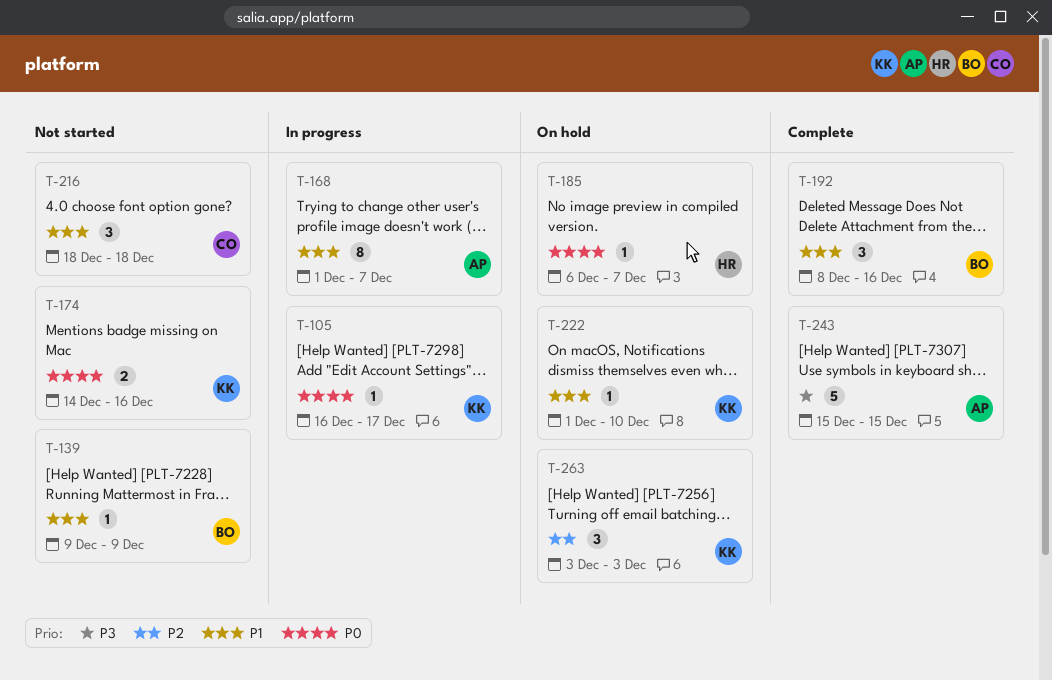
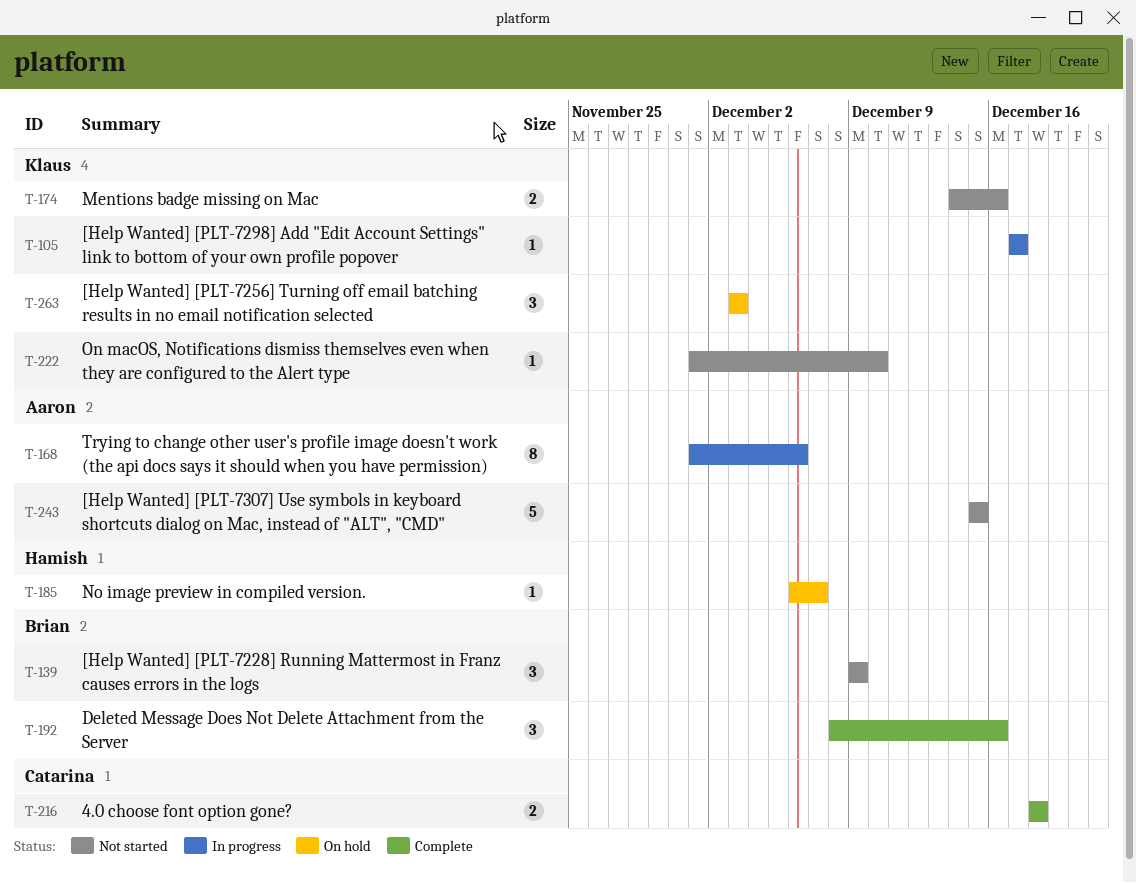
T-105, start: Dec 16 -> Dec 17
T-139, estimate: 1 -> 3
T-168, due: Dec 7 -> Dec 6
T-216, status: Not started -> Complete
T-216, estimate: 3 -> 2
T-222, status: On hold -> Not started
T-243, status: Complete -> Not started

